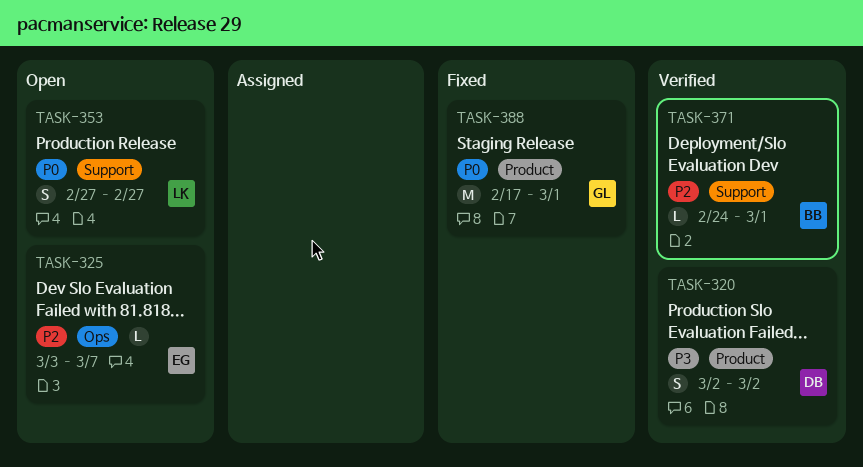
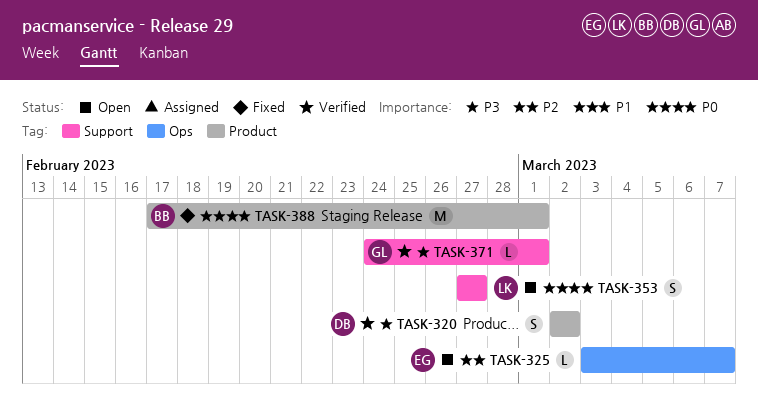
TASK-371, owner: BB -> GL
TASK-371, priority: P2 -> P3
TASK-388, owner: GL -> BB

